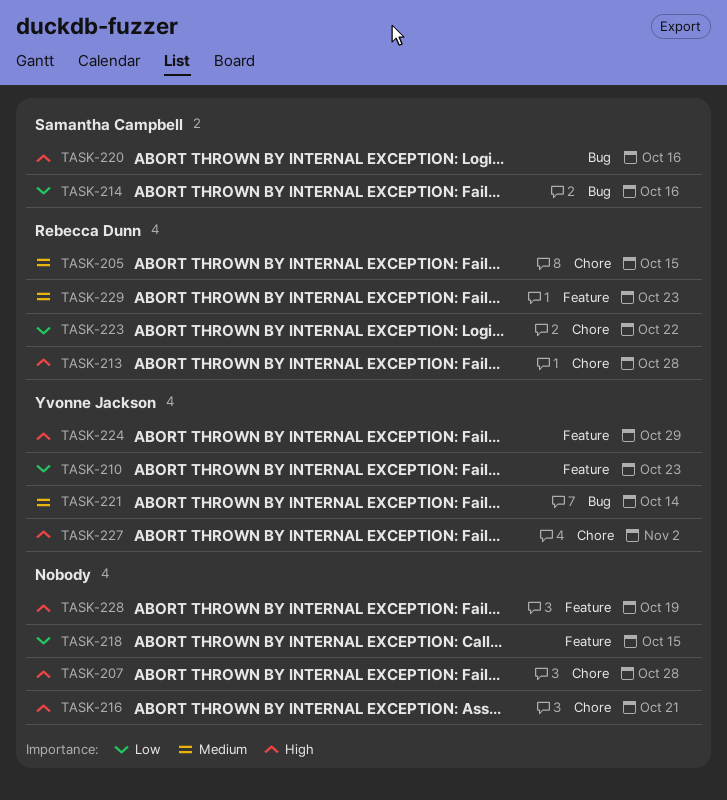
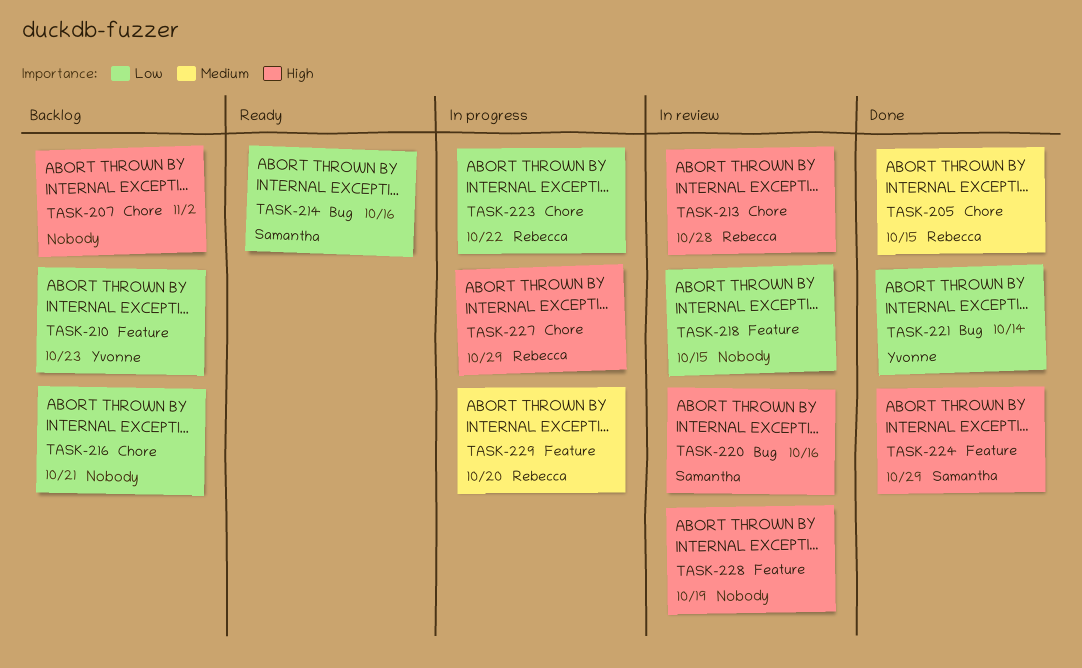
TASK-207, due: Oct 28 -> Nov 2
TASK-216, priority: High -> Low
TASK-221, priority: Medium -> Low
TASK-224, owner: Yvonne Jackson -> Samantha Campbell
TASK-227, owner: Yvonne Jackson -> Rebecca Dunn
TASK-227, due: Nov 2 -> Oct 29
TASK-229, due: Oct 23 -> Oct 20

